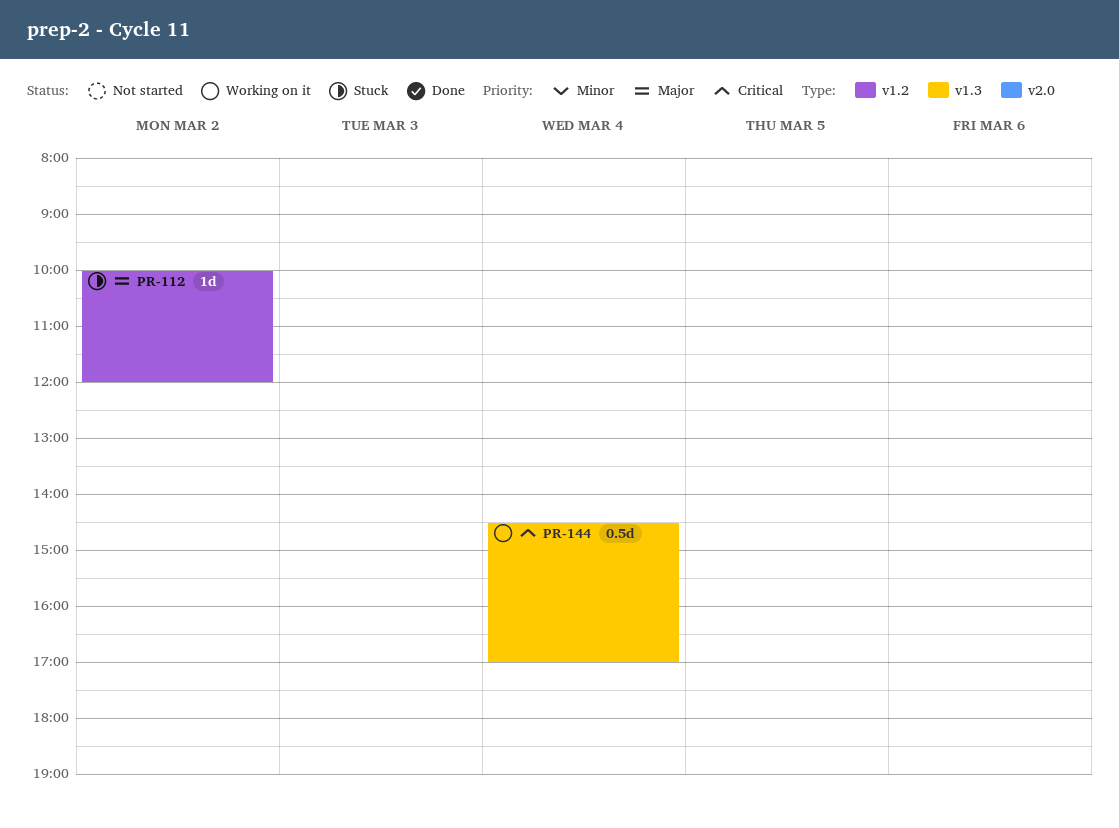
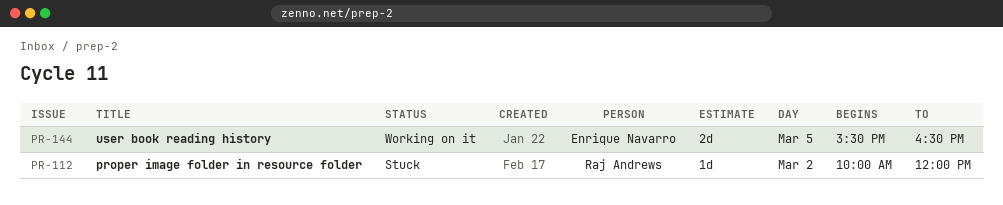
PR-144, estimate: 0.5d -> 2d
PR-144, day: Mar 4 -> Mar 5
PR-144, begins: 14:30 -> 15:30
PR-144, ends: 17:00 -> 16:30

